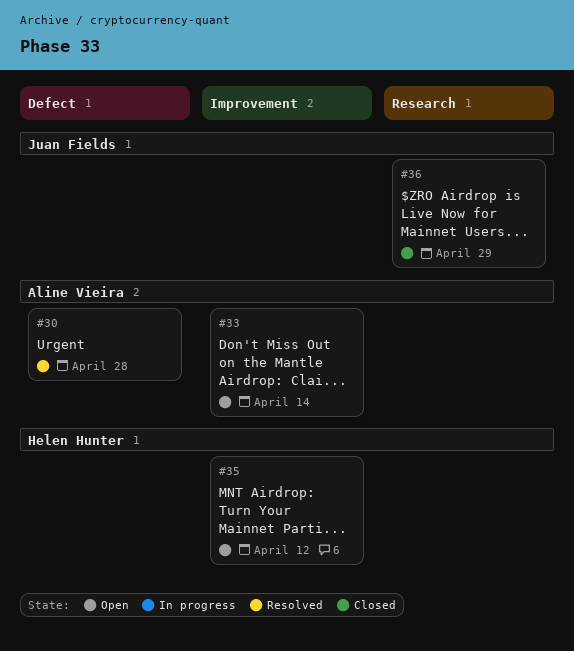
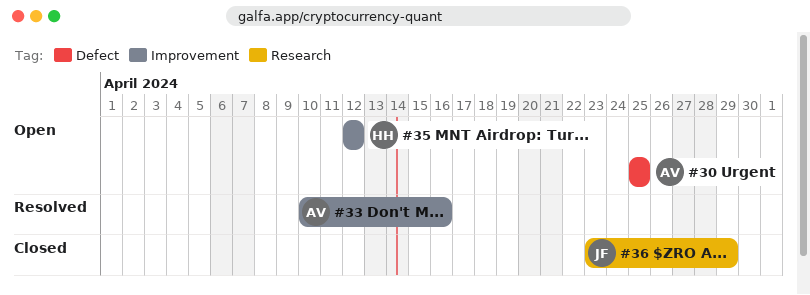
#30, status: Resolved -> Open
#30, due: Apr 28 -> Apr 25
#33, status: Open -> Resolved
#33, due: Apr 14 -> Apr 16

